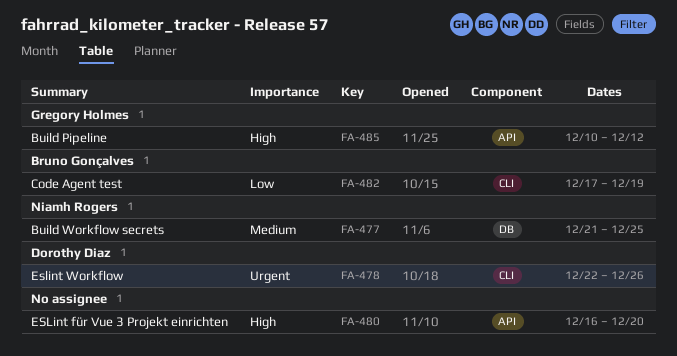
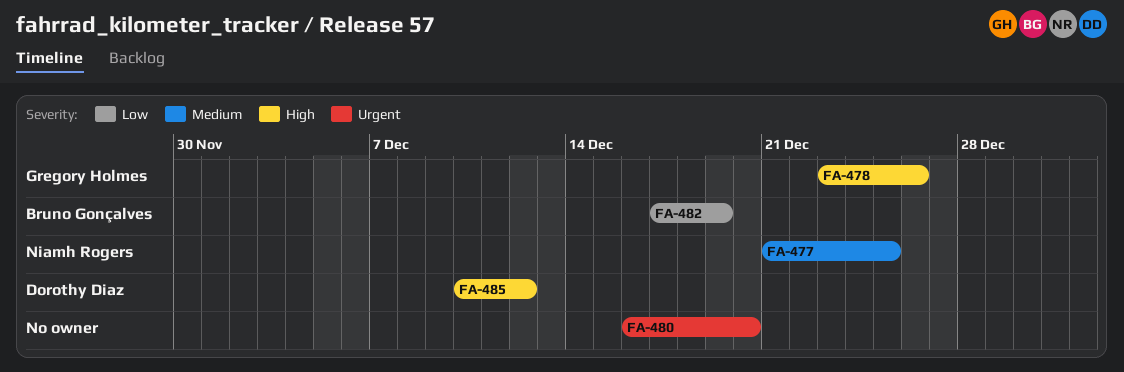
FA-478, owner: Dorothy Diaz -> Gregory Holmes
FA-478, priority: Urgent -> High
FA-478, start: Dec 22 -> Dec 23
FA-480, priority: High -> Urgent
FA-485, owner: Gregory Holmes -> Dorothy Diaz

